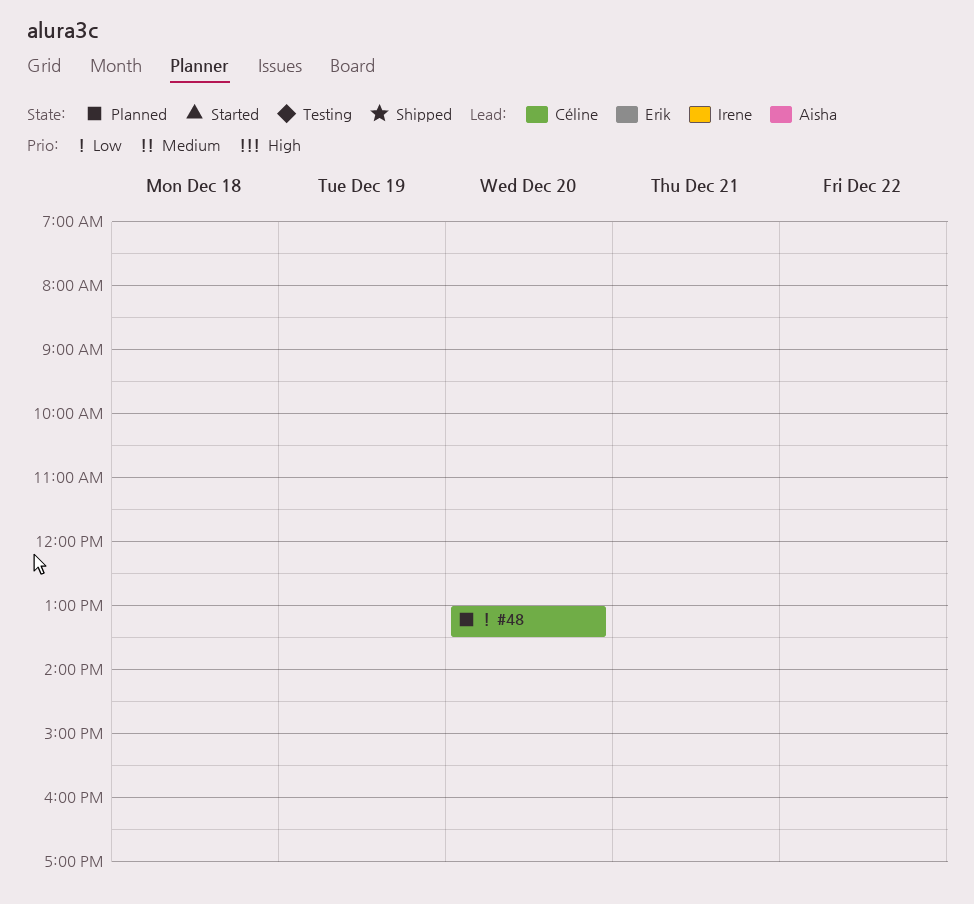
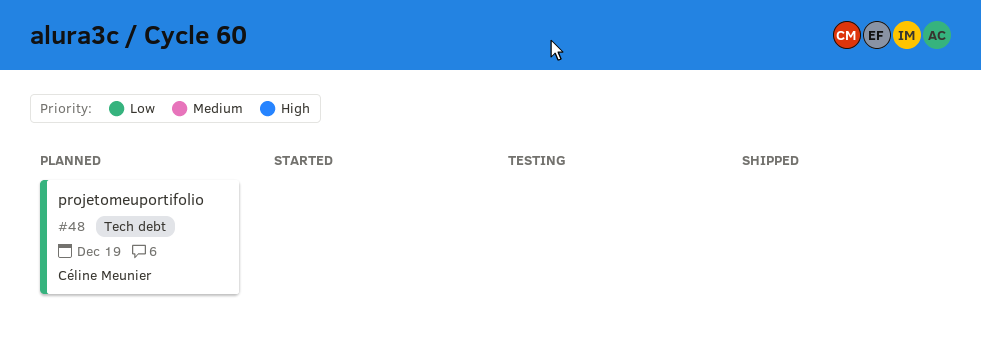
#48, day: Dec 20 -> Dec 19

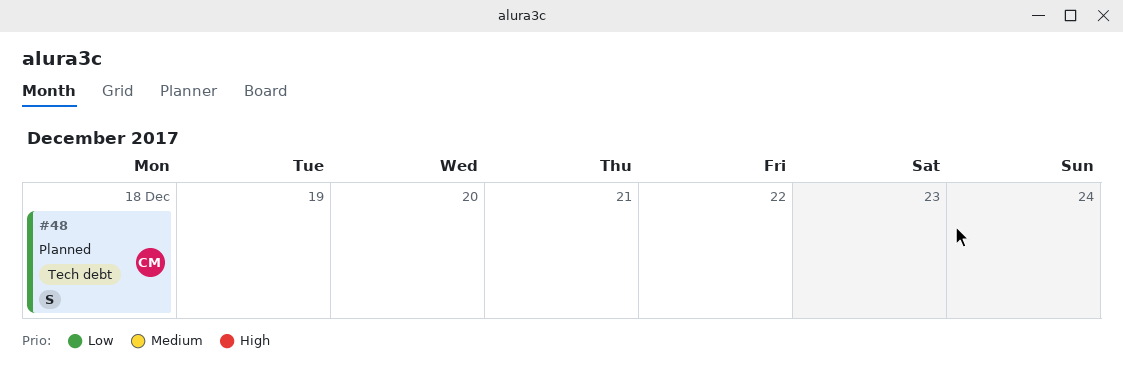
#48, day: Dec 19 -> Dec 18

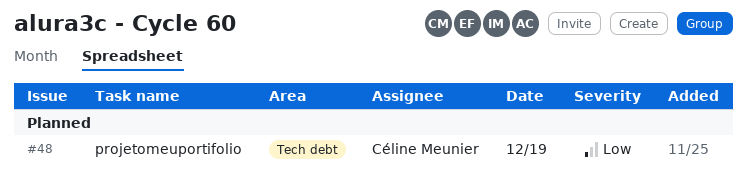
#48, day: Dec 18 -> Dec 19

